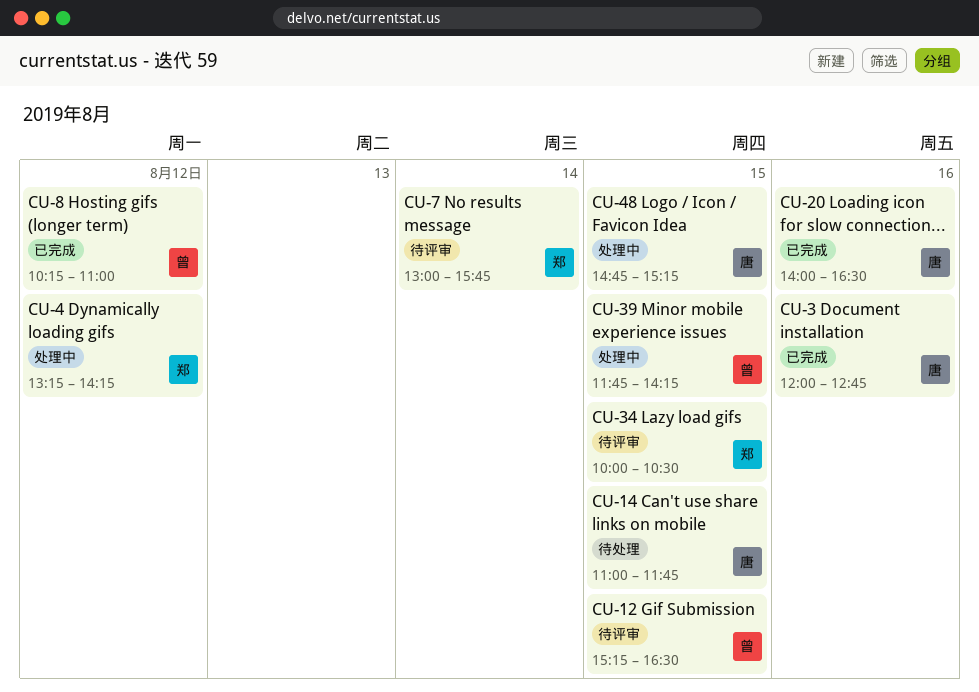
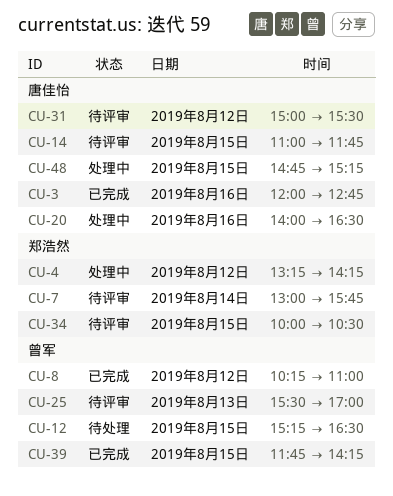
CU-12, status: 待评审 -> 待处理
CU-14, status: 待处理 -> 待评审
CU-20, status: 已完成 -> 处理中
CU-25: none -> present
CU-31: none -> present
CU-39, status: 处理中 -> 已完成

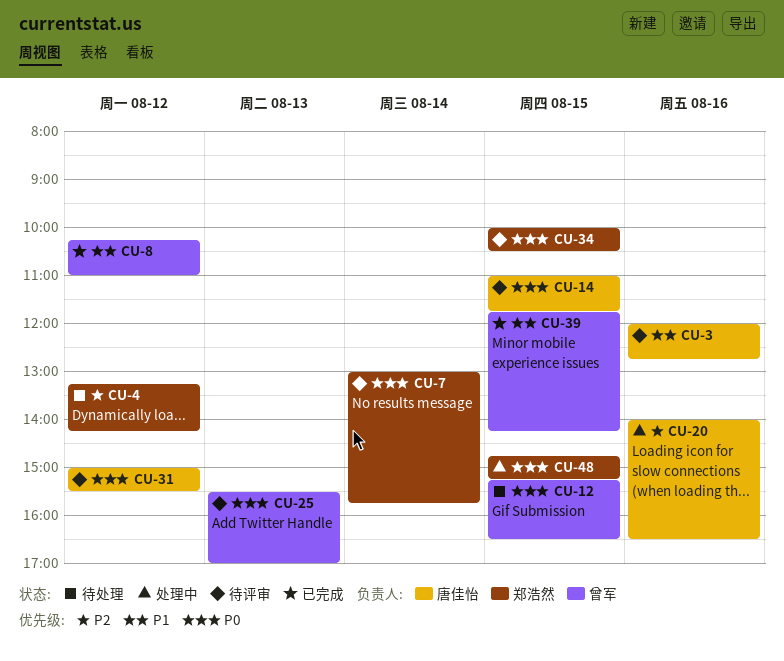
CU-3, status: 已完成 -> 待评审
CU-4, status: 处理中 -> 待处理
CU-48, owner: 唐佳怡 -> 郑浩然

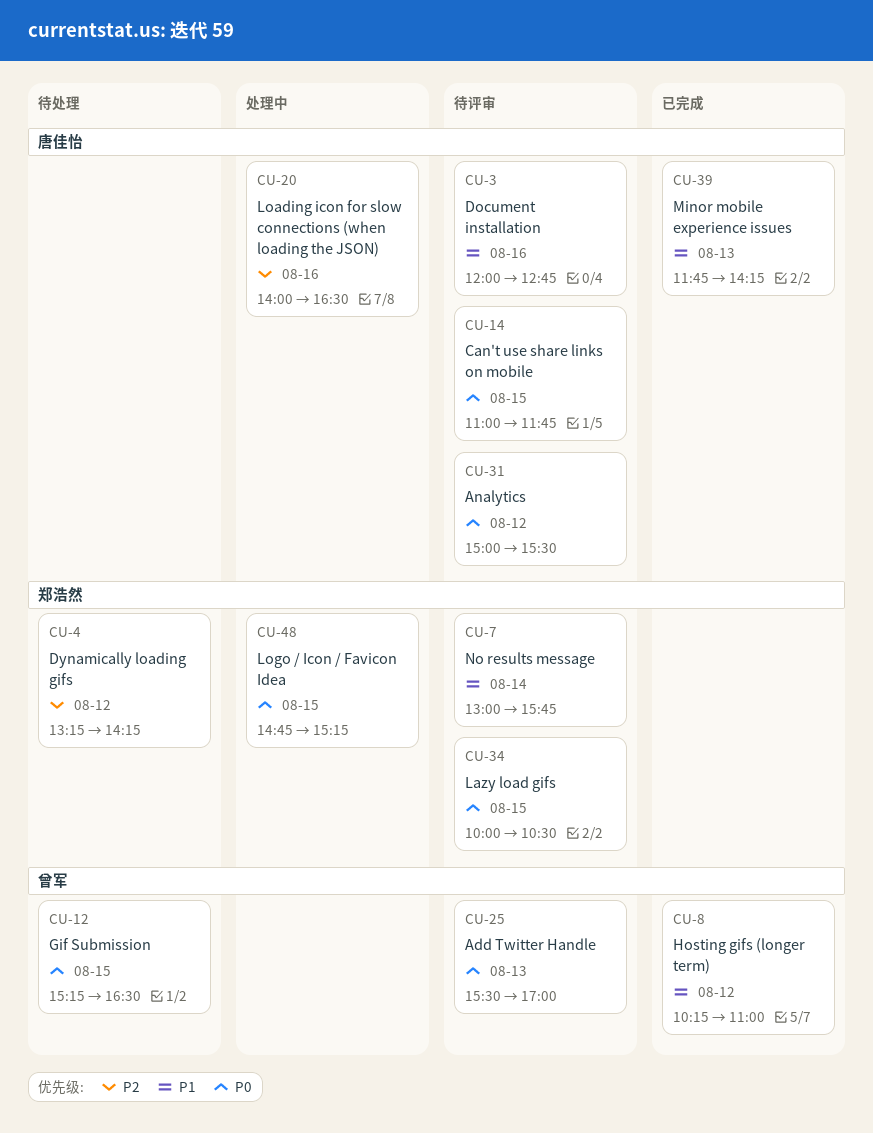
CU-7, priority: P0 -> P1
CU-39, owner: 曾军 -> 唐佳怡
CU-39, day: Aug 15 -> Aug 13

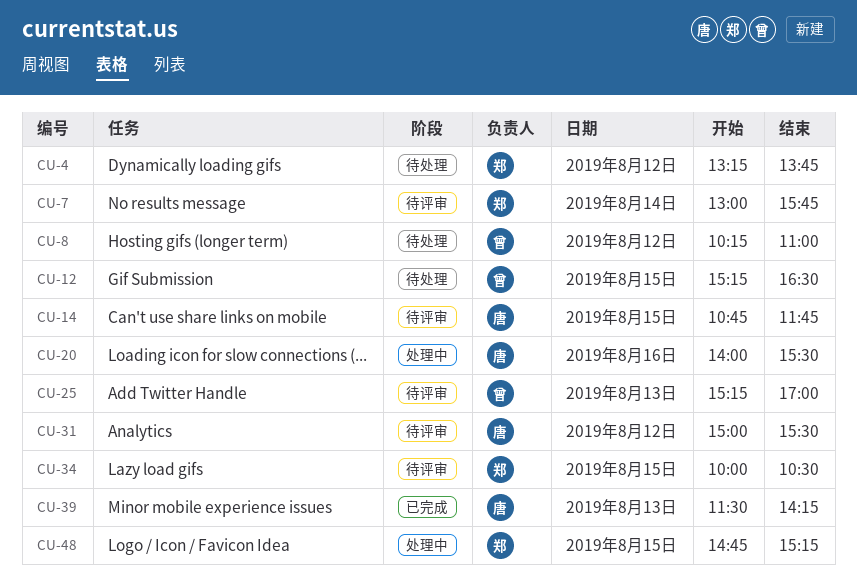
CU-3: present -> none
CU-4, ends: 14:15 -> 13:45
CU-8, status: 已完成 -> 待处理
CU-14, begins: 11:00 -> 10:45
CU-20, ends: 16:30 -> 15:30
CU-25, begins: 15:30 -> 15:15
CU-39, begins: 11:45 -> 11:30

